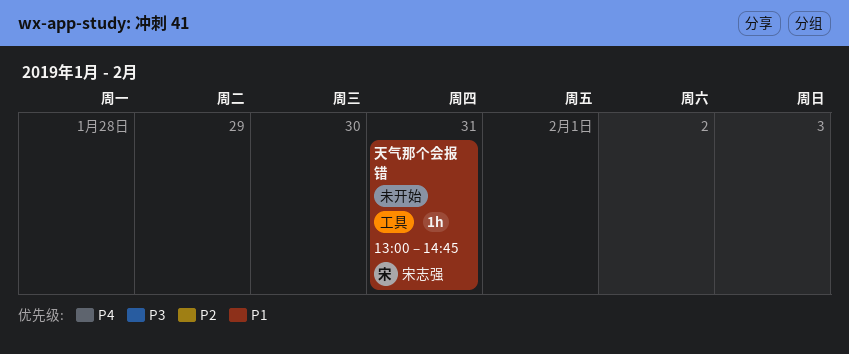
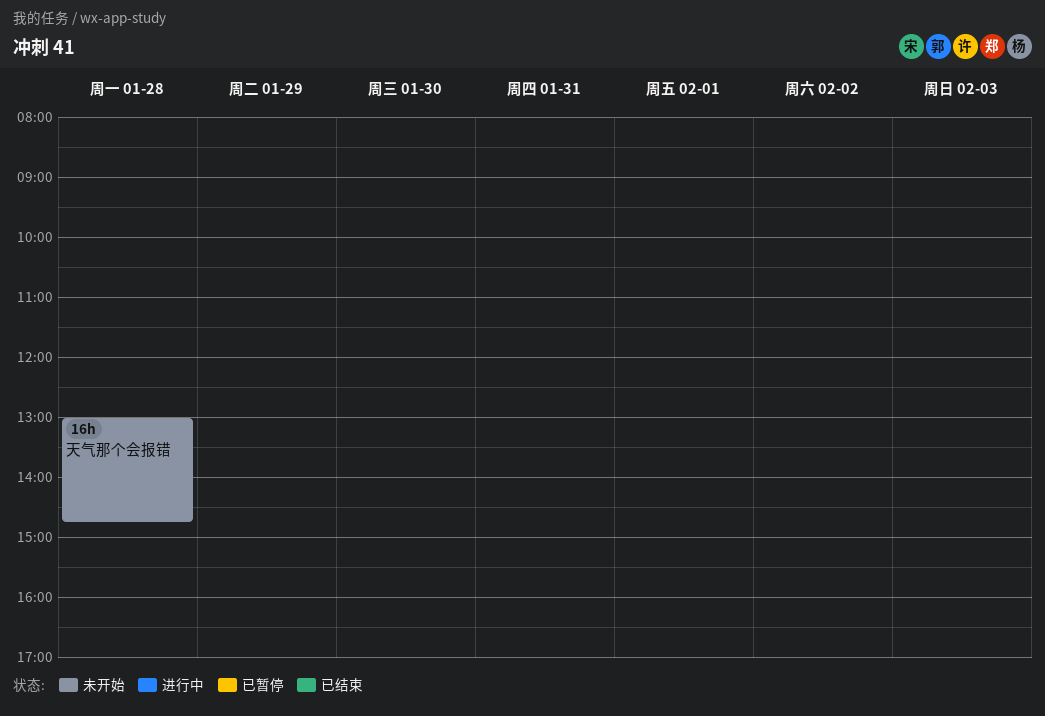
天气那个会报错, estimate: 1h -> 16h
天气那个会报错, day: Jan 31 -> Jan 28

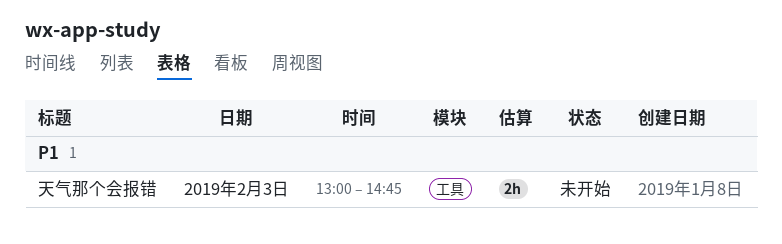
天气那个会报错, estimate: 16h -> 2h
天气那个会报错, day: Jan 28 -> Feb 3

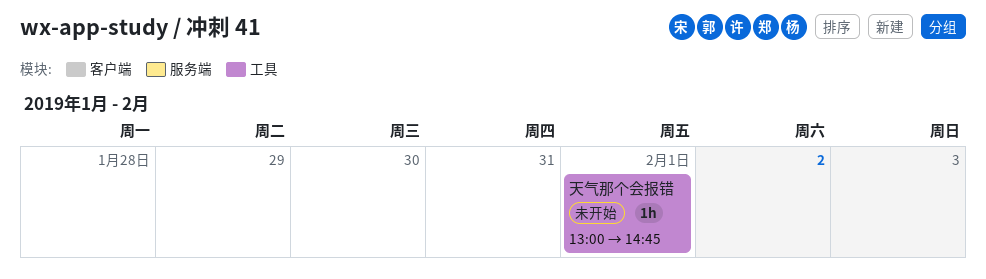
天气那个会报错, estimate: 2h -> 1h
天气那个会报错, day: Feb 3 -> Feb 1

